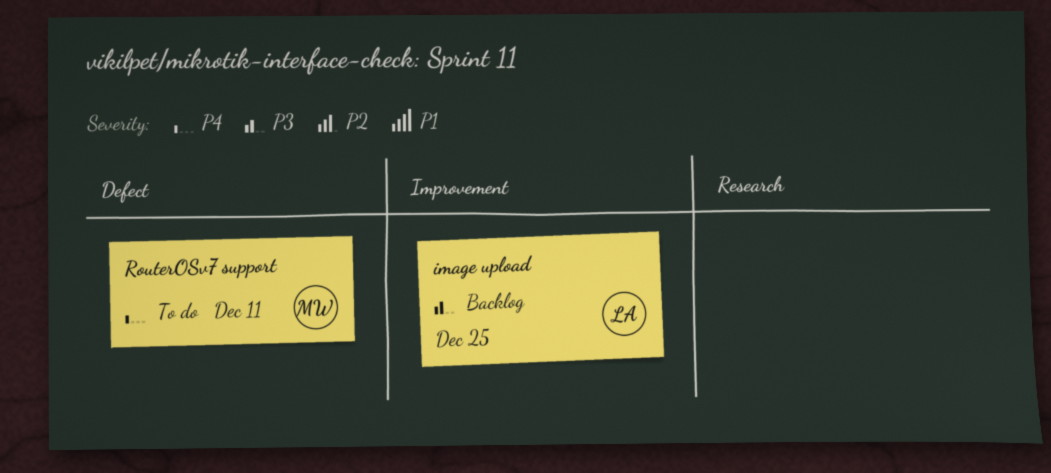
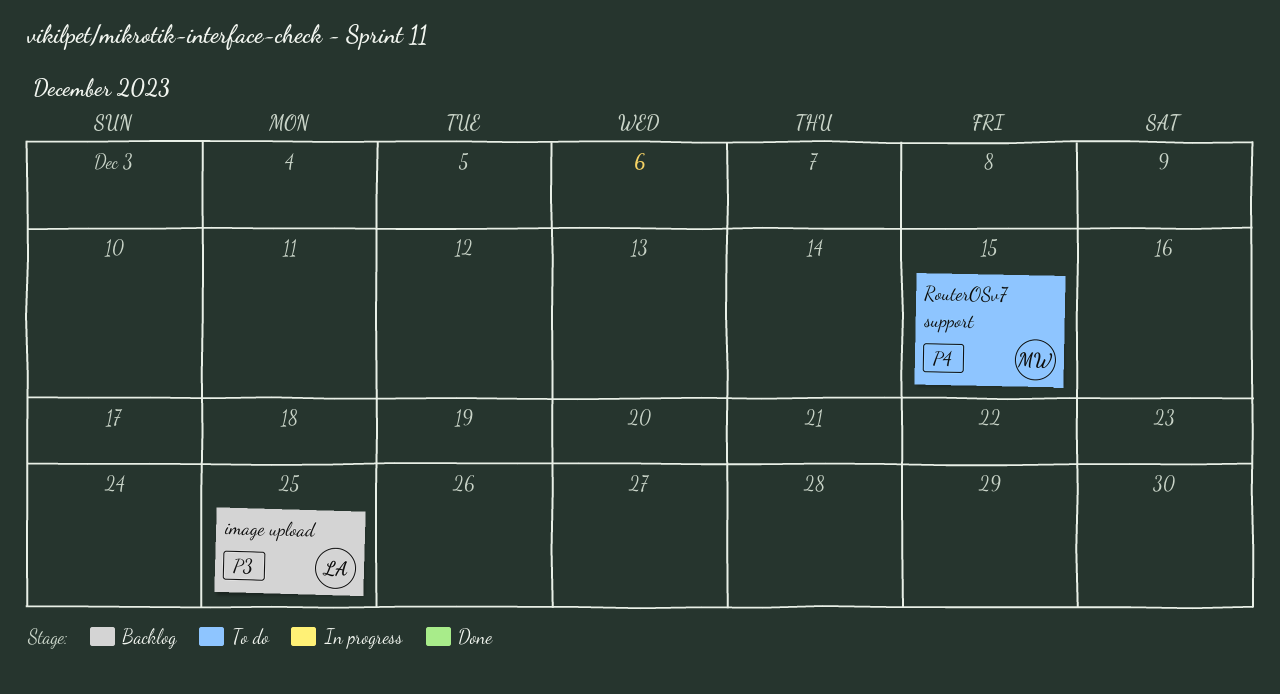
RouterOSv7 support, due: Dec 11 -> Dec 15

